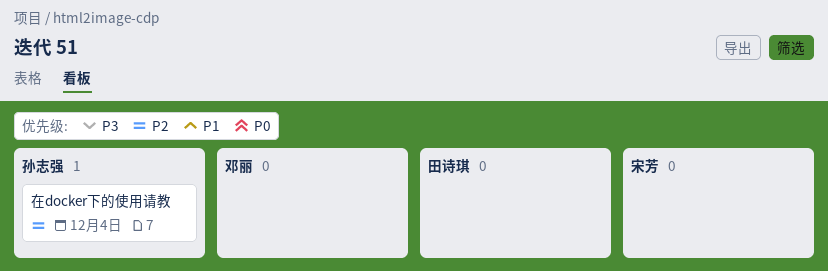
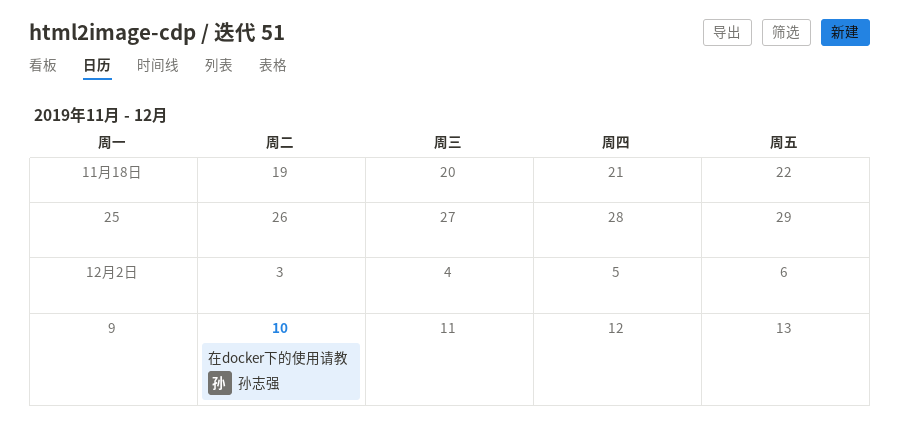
在docker下的使用请教, due: Dec 4 -> Dec 10

